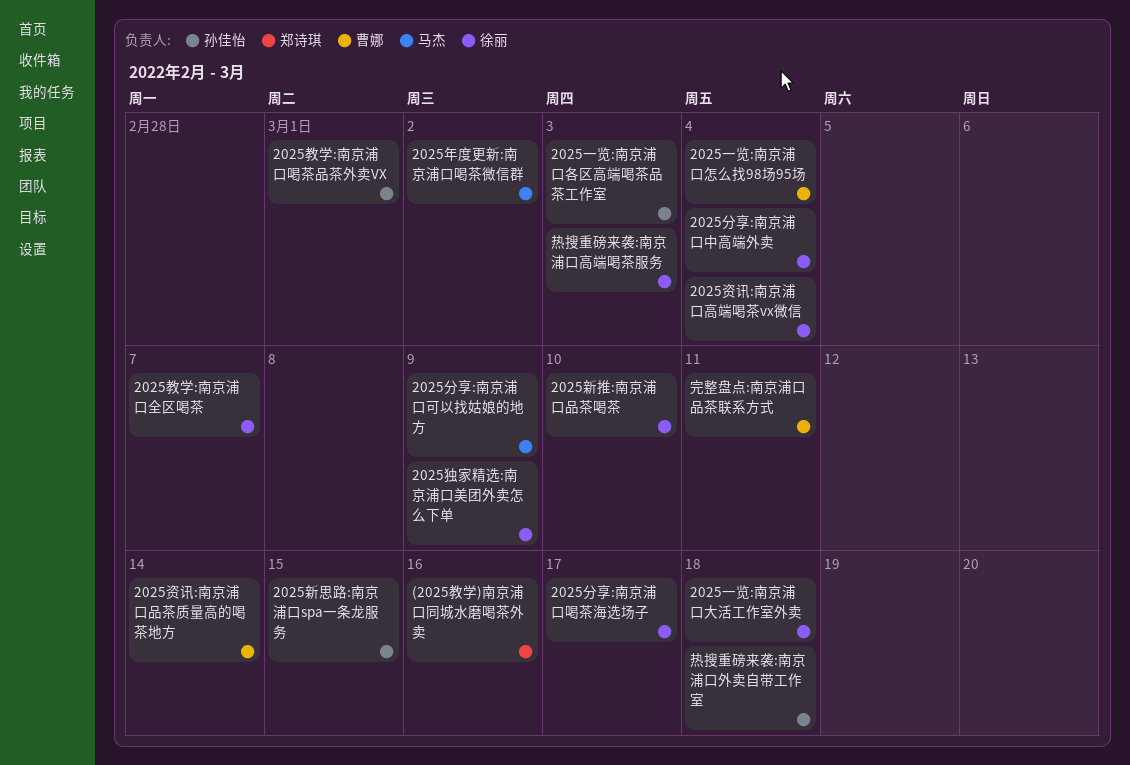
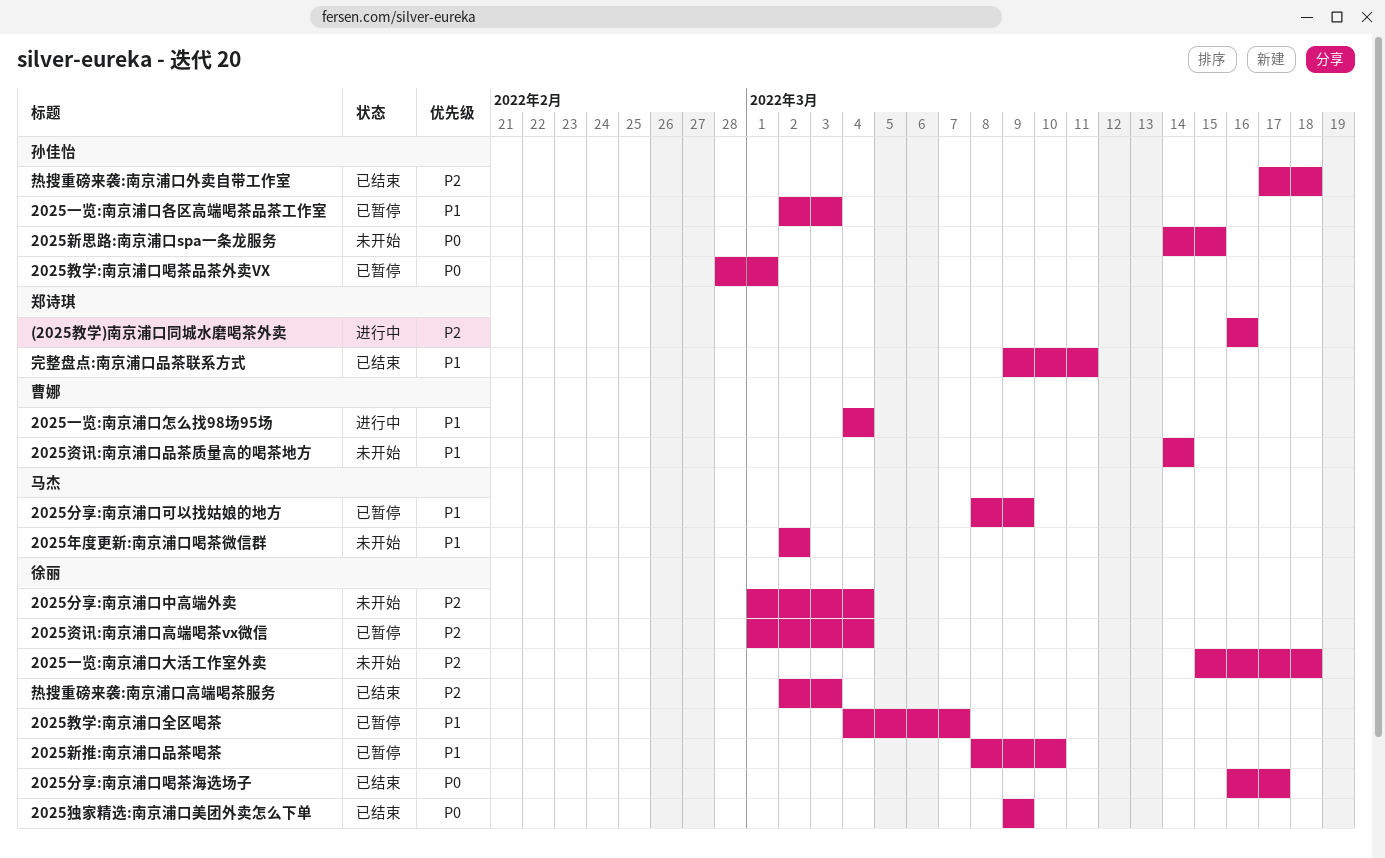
完整盘点:南京浦口品茶联系方式, owner: 曹娜 -> 郑诗琪

